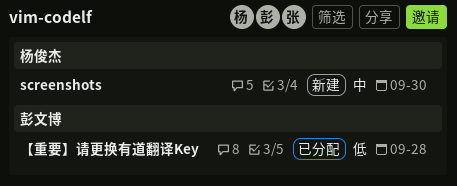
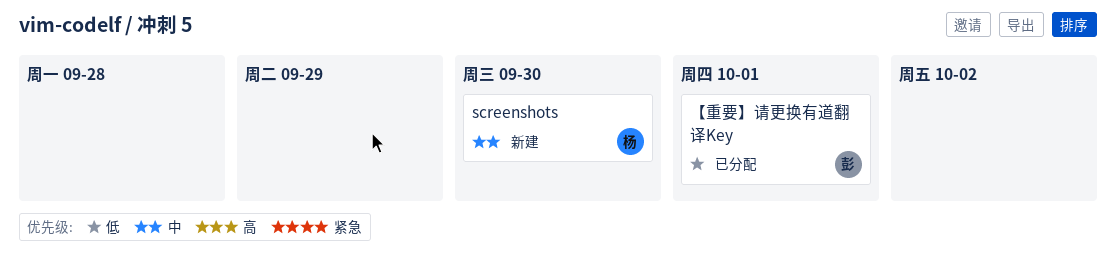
【重要】请更换有道翻译Key, due: Sep 28 -> Oct 1

